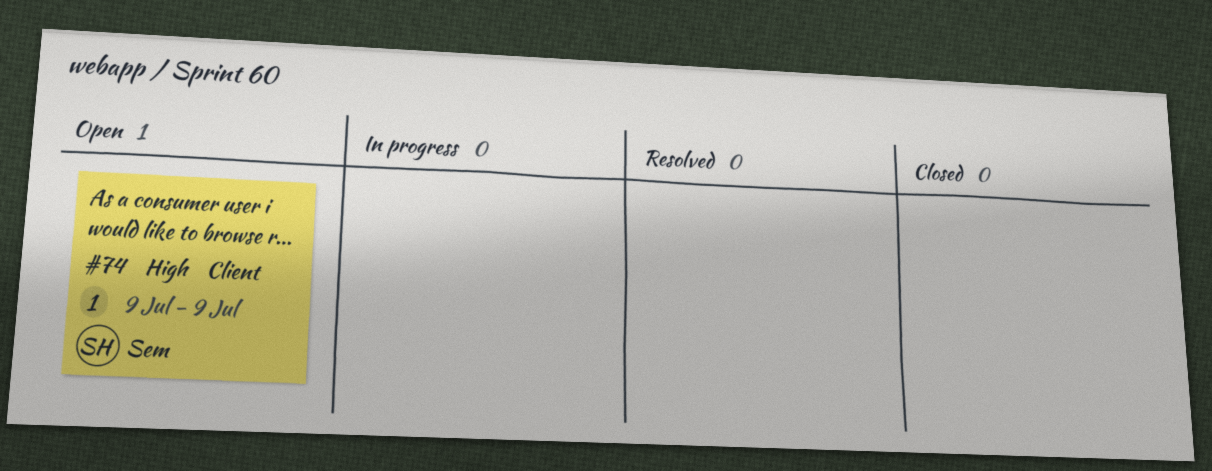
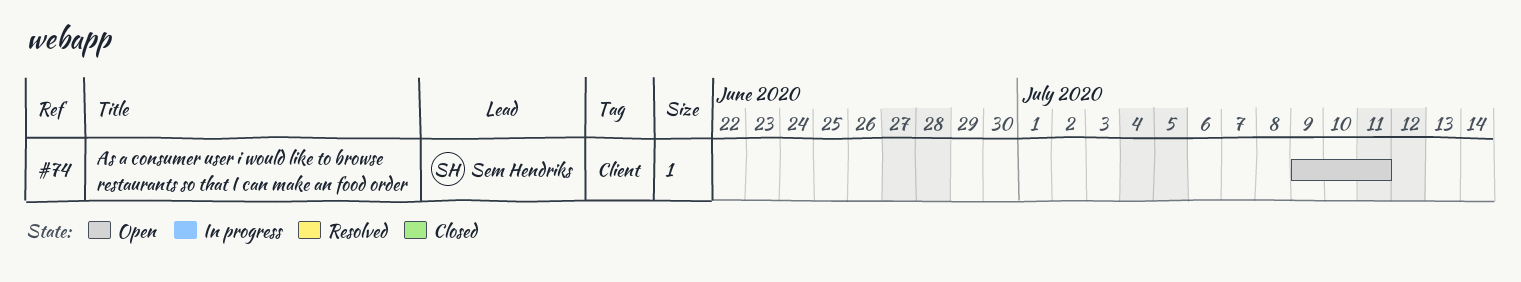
#74, due: Jul 9 -> Jul 11

